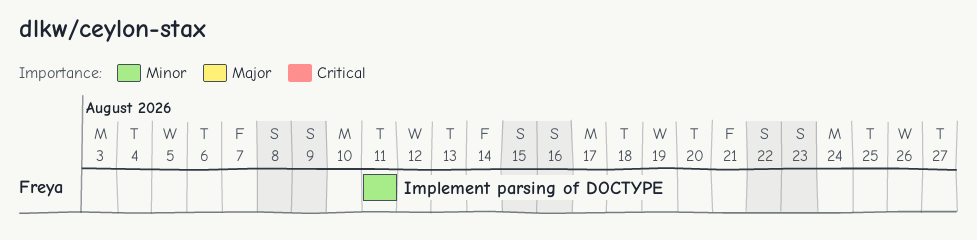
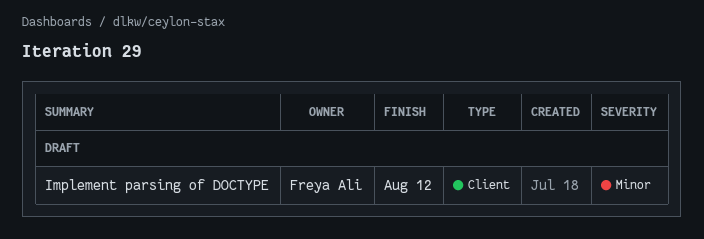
Implement parsing of DOCTYPE, due: Aug 11 -> Aug 12

